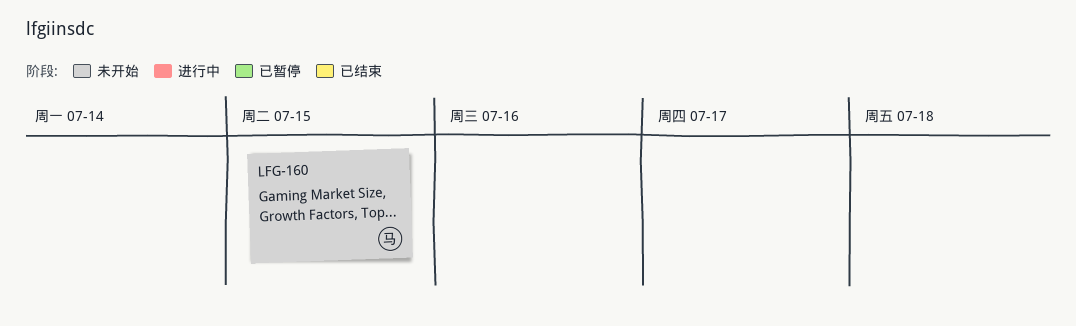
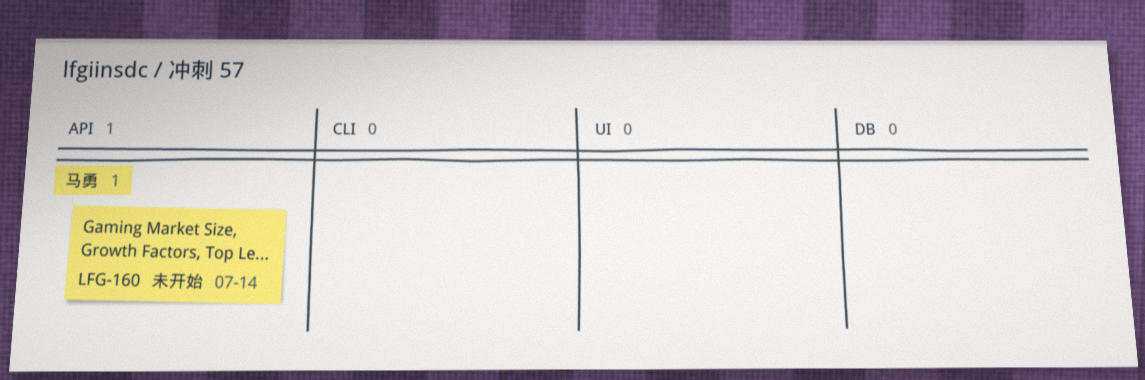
LFG-160, due: Jul 15 -> Jul 14

